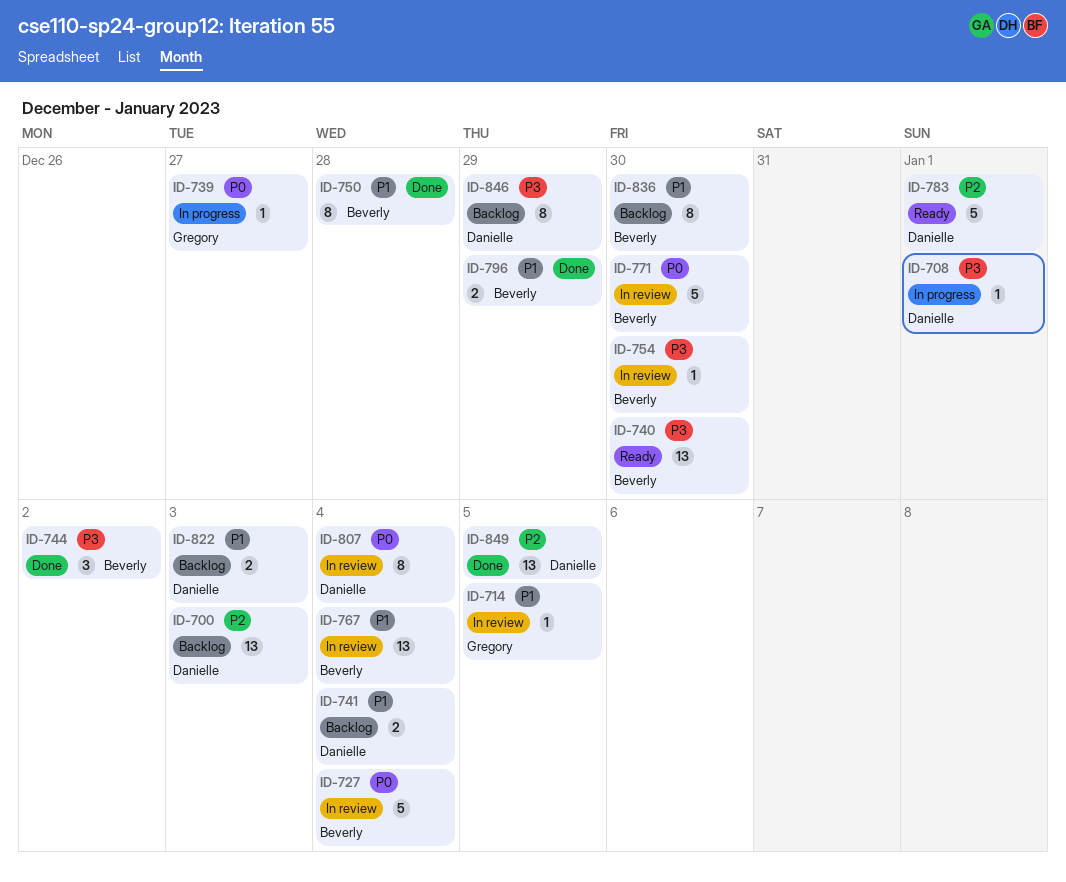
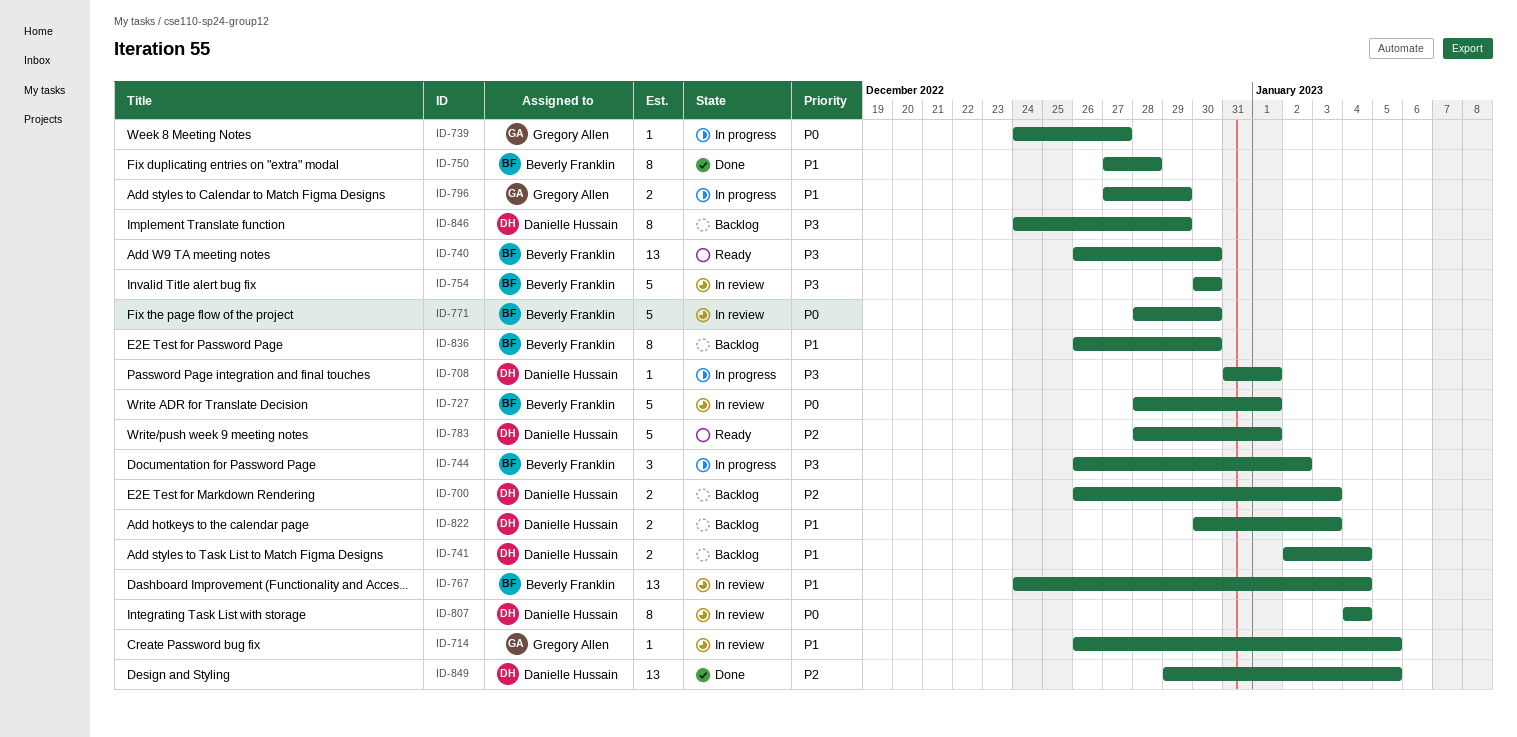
ID-700, estimate: 13 -> 2
ID-727, due: Jan 4 -> Jan 1
ID-744, status: Done -> In progress
ID-754, estimate: 1 -> 5
ID-796, status: Done -> In progress
ID-796, owner: Beverly Franklin -> Gregory Allen

